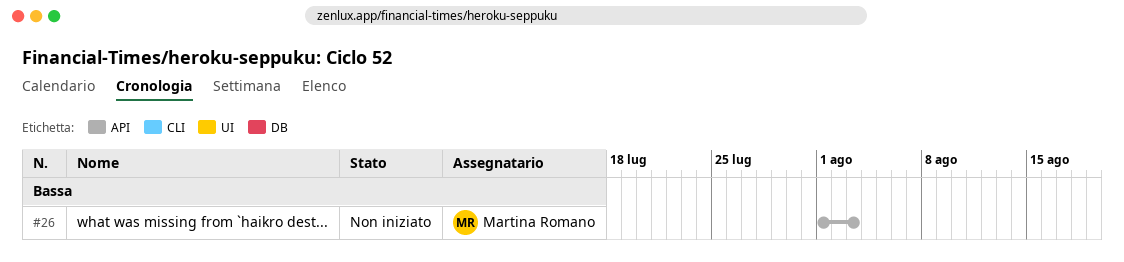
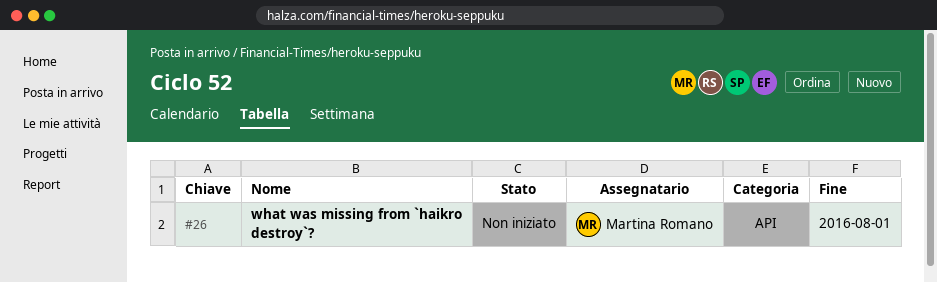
#26, due: Aug 3 -> Aug 1

